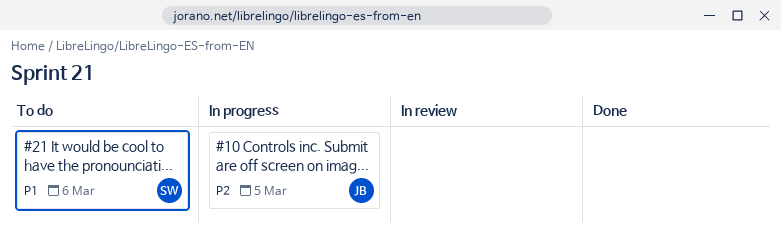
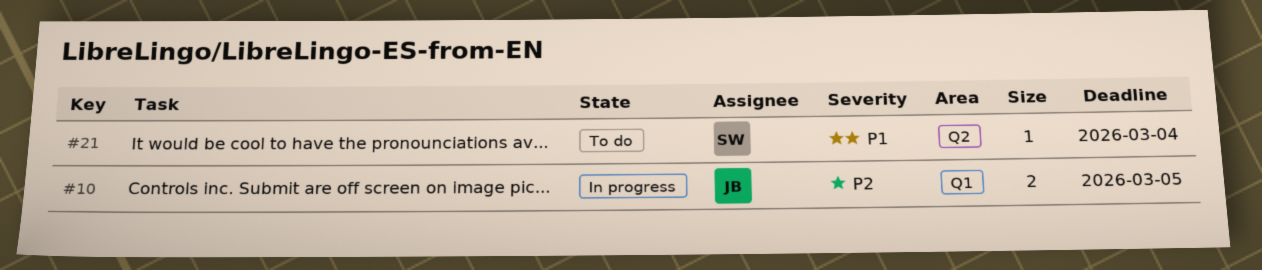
#21, due: Mar 6 -> Mar 4

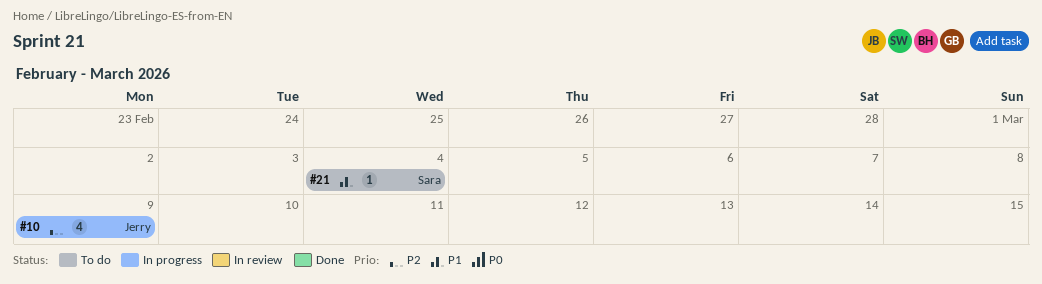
#10, estimate: 2 -> 4
#10, due: Mar 5 -> Mar 9

